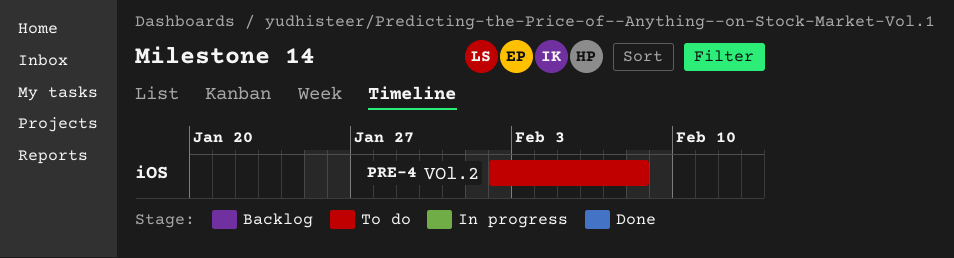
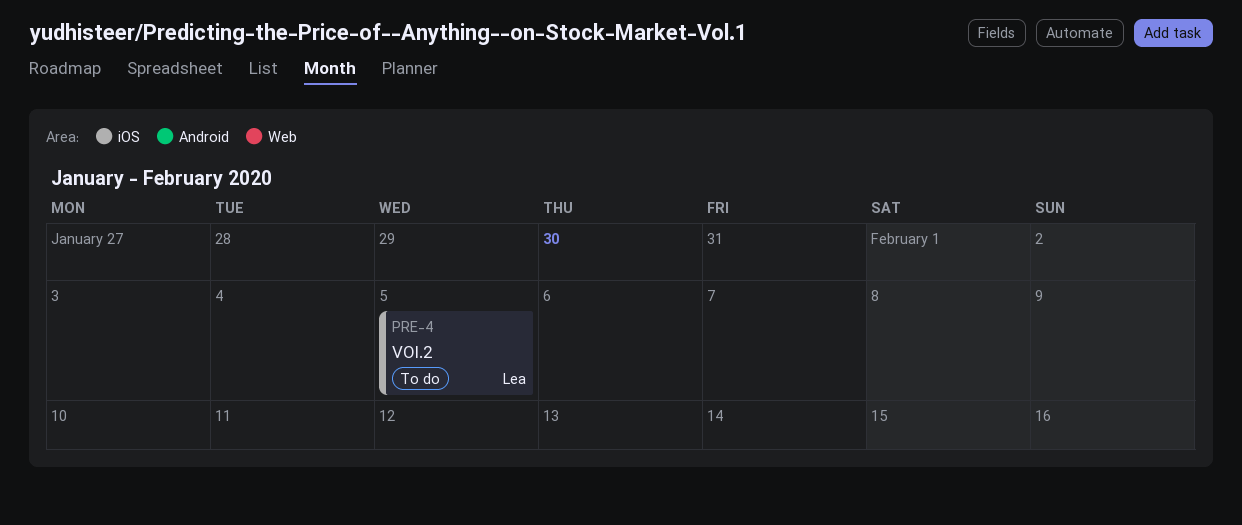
PRE-4, due: Feb 8 -> Feb 5

